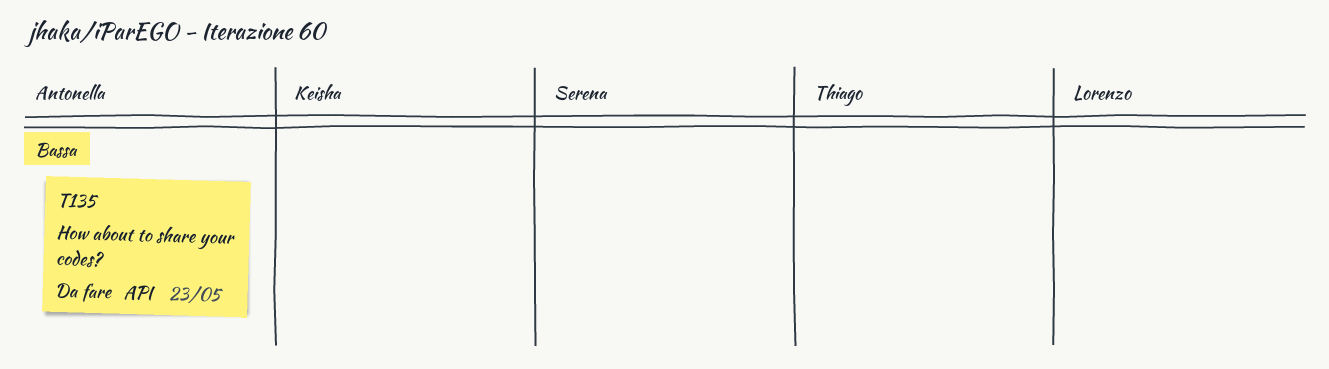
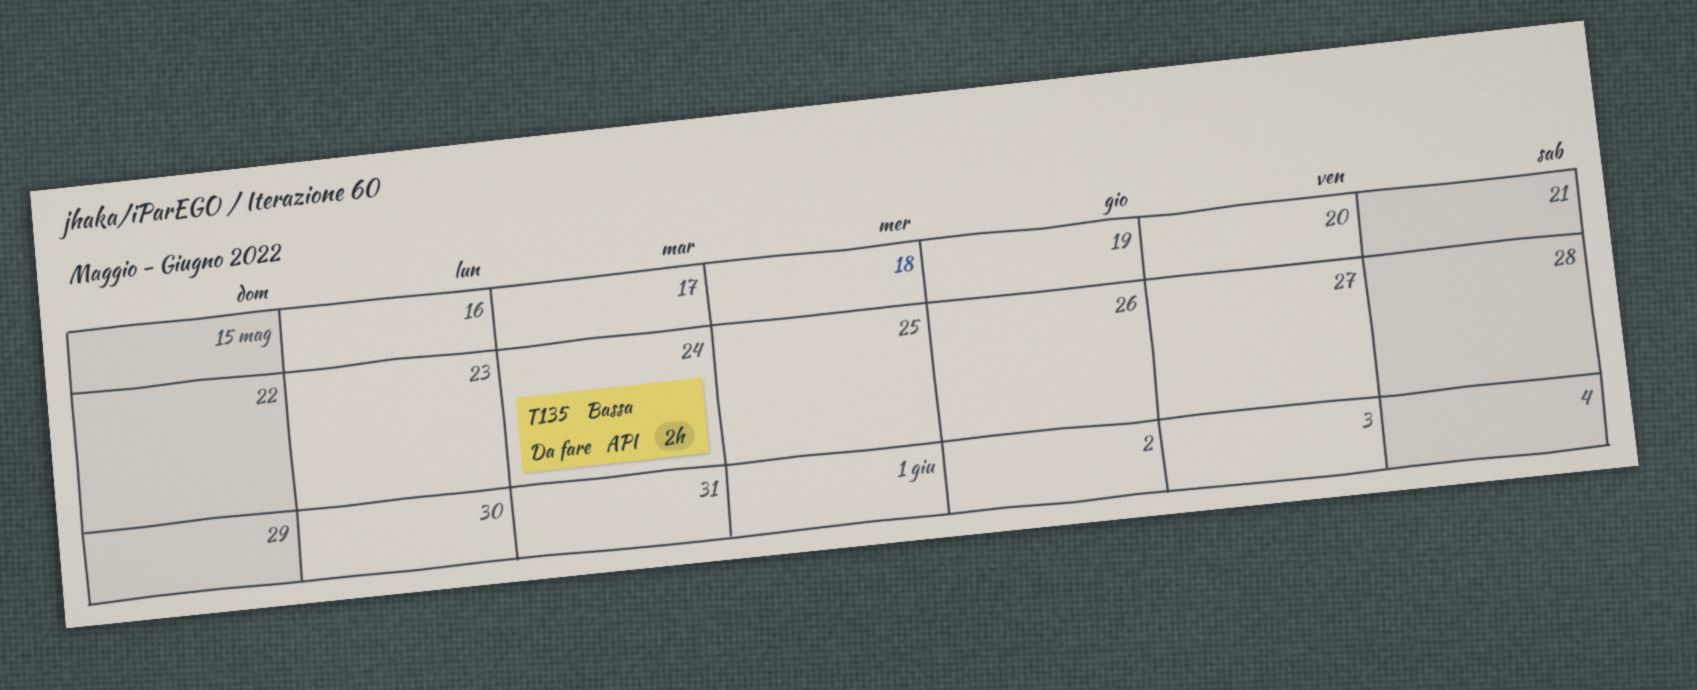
T135, due: May 23 -> May 24

